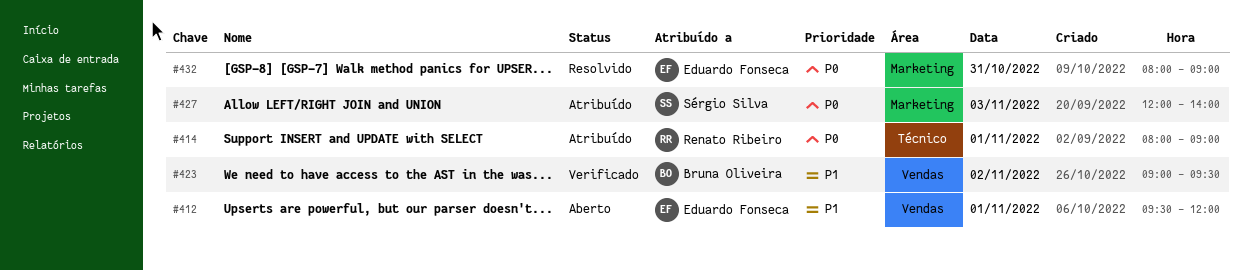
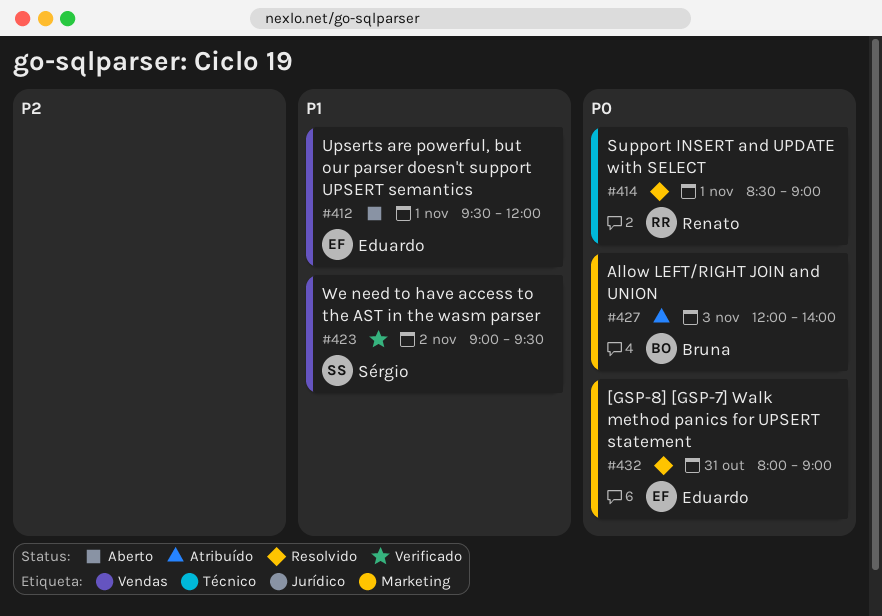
#414, status: Atribuído -> Resolvido
#414, begins: 08:00 -> 08:30
#423, owner: Bruna Oliveira -> Sérgio Silva
#427, owner: Sérgio Silva -> Bruna Oliveira

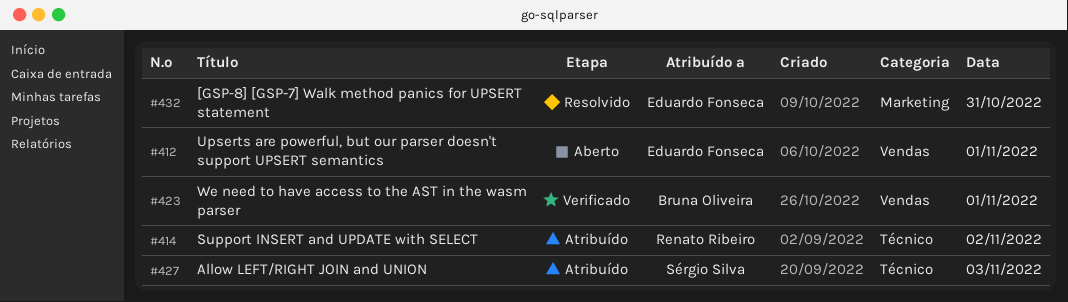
#414, status: Resolvido -> Atribuído
#414, day: Nov 1 -> Nov 2
#423, owner: Sérgio Silva -> Bruna Oliveira
#423, day: Nov 2 -> Nov 1
#427, owner: Bruna Oliveira -> Sérgio Silva
#427, label: Marketing -> Técnico

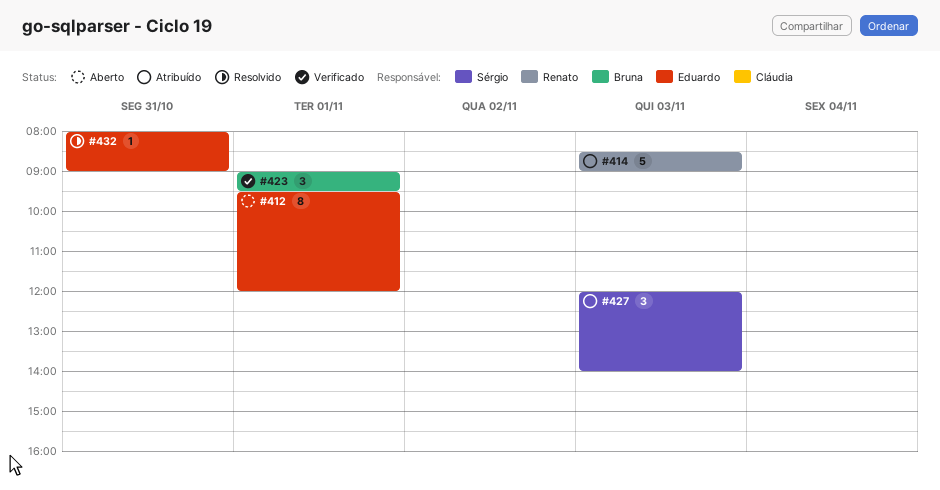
#414, day: Nov 2 -> Nov 3

